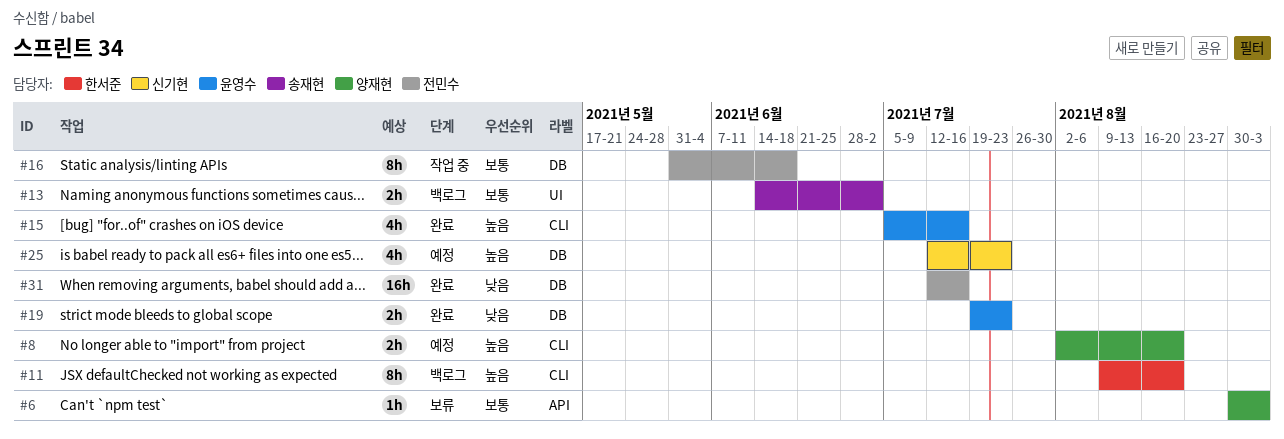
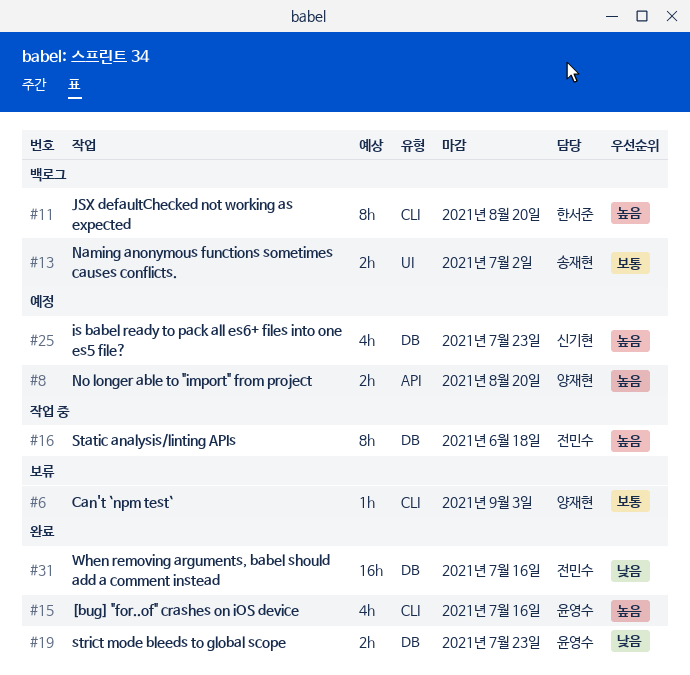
#6, label: API -> CLI
#8, label: CLI -> API
#16, priority: 보통 -> 높음

